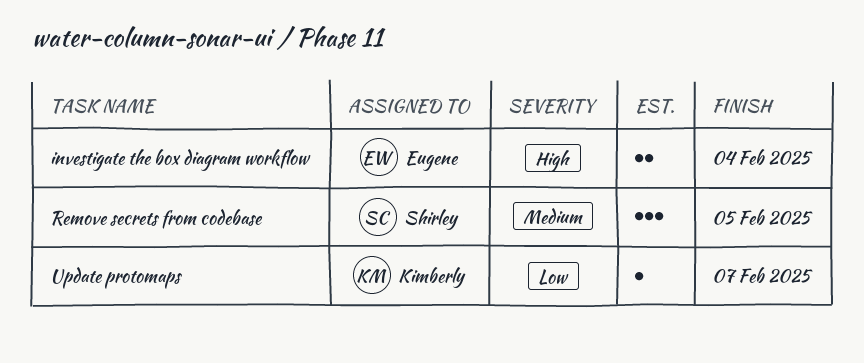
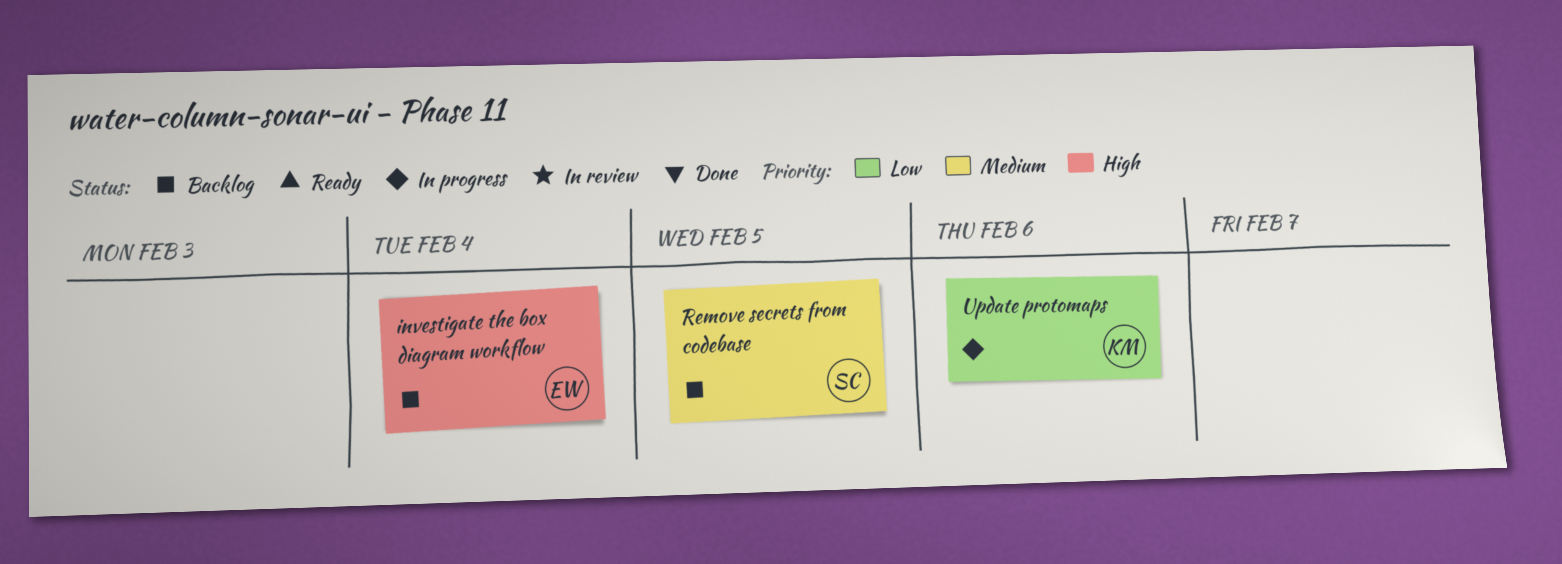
Update protomaps, due: Feb 7 -> Feb 6

